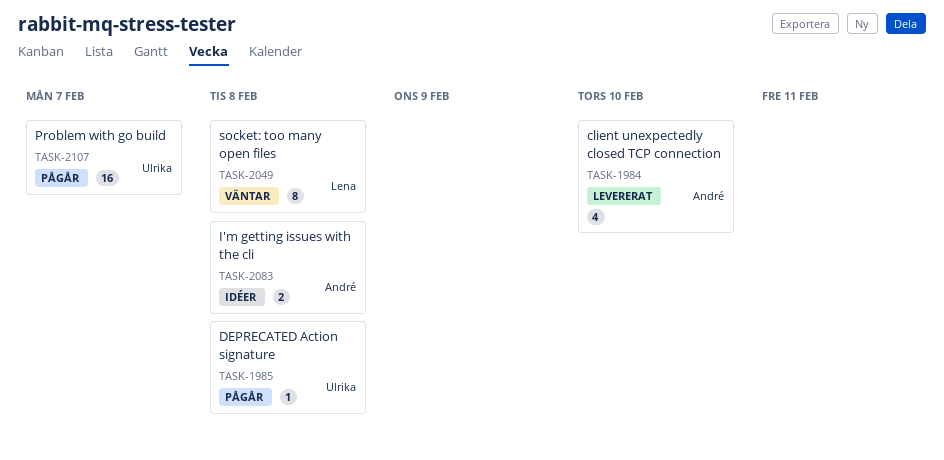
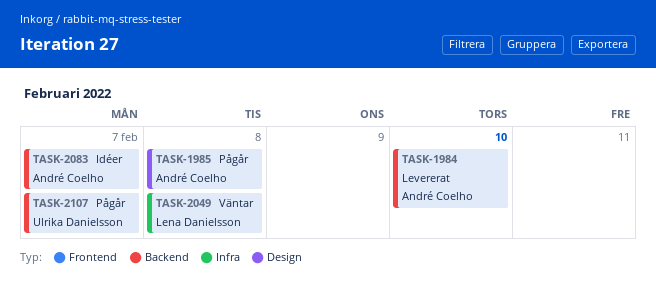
TASK-1985, owner: Ulrika Danielsson -> André Coelho
TASK-2083, due: Feb 8 -> Feb 7

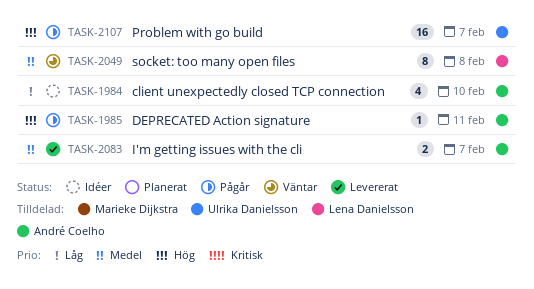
TASK-1984, status: Levererat -> Idéer
TASK-1985, due: Feb 8 -> Feb 11
TASK-2083, status: Idéer -> Levererat

